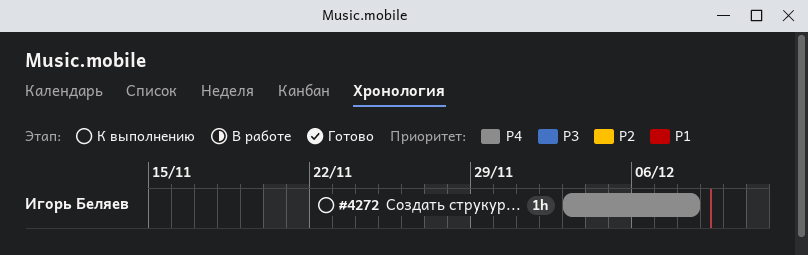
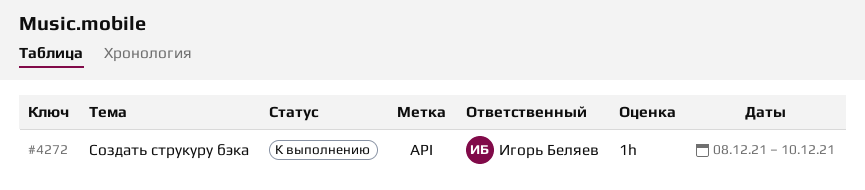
#4272, start: Dec 3 -> Dec 8
#4272, due: Dec 8 -> Dec 10

